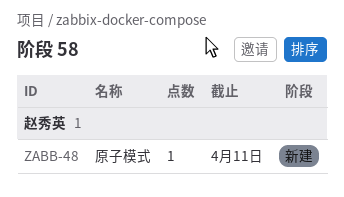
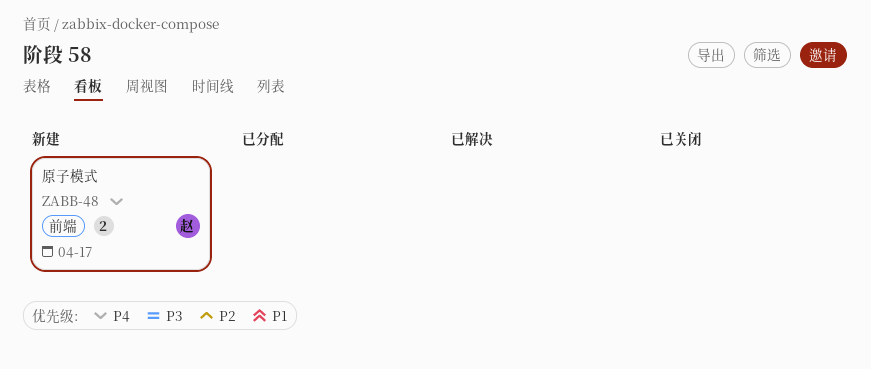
ZABB-48, estimate: 1 -> 2
ZABB-48, due: Apr 11 -> Apr 17

